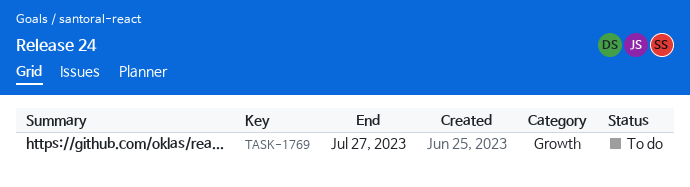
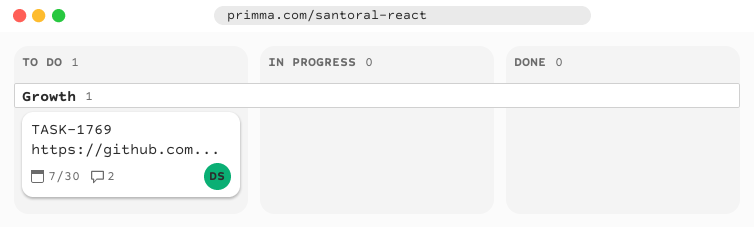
TASK-1769, due: Jul 27 -> Jul 30

